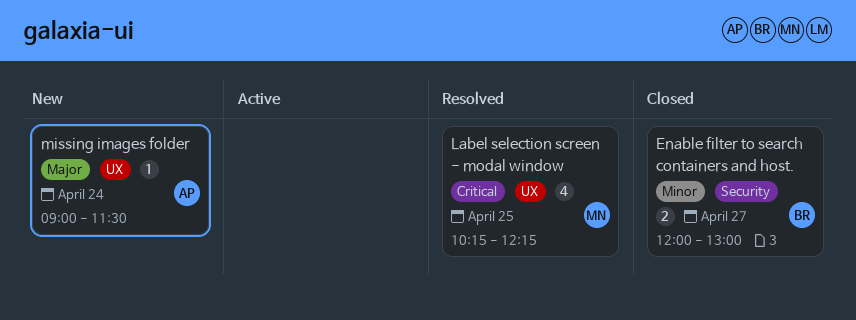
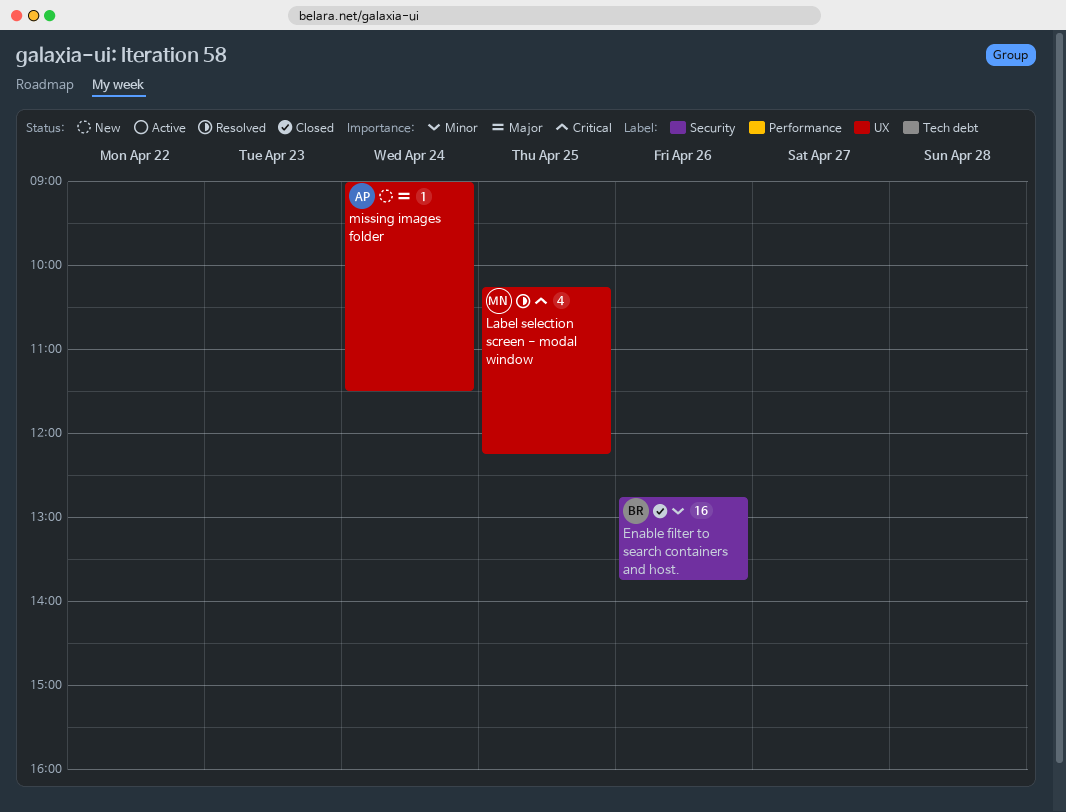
Enable filter to search containers and host., estimate: 2 -> 16
Enable filter to search containers and host., day: Apr 27 -> Apr 26
Enable filter to search containers and host., begins: 12:00 -> 12:45
Enable filter to search containers and host., ends: 13:00 -> 13:45

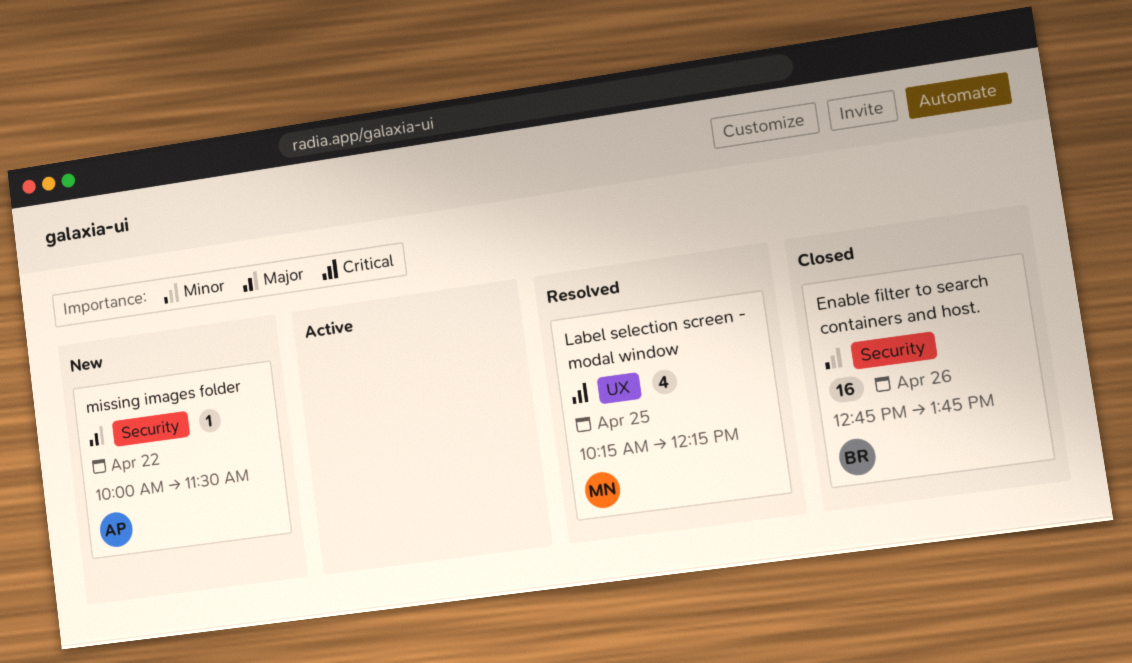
missing images folder, label: UX -> Security
missing images folder, day: Apr 24 -> Apr 22
missing images folder, begins: 09:00 -> 10:00

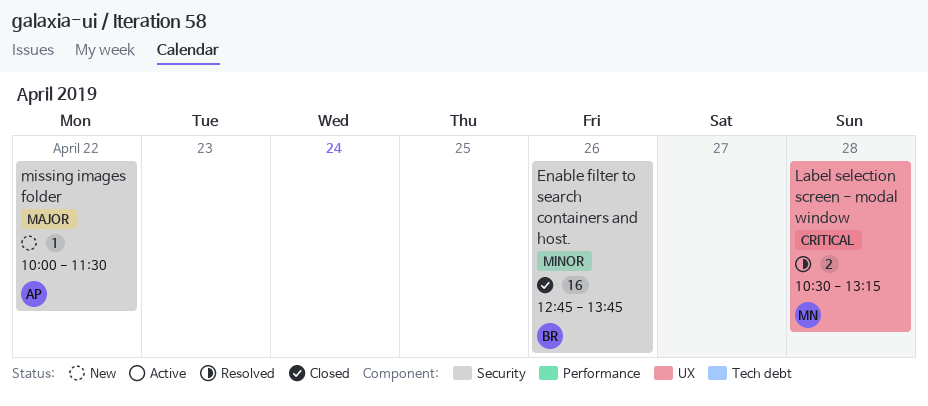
Label selection screen - modal window, estimate: 4 -> 2
Label selection screen - modal window, day: Apr 25 -> Apr 28
Label selection screen - modal window, begins: 10:15 -> 10:30
Label selection screen - modal window, ends: 12:15 -> 13:15

